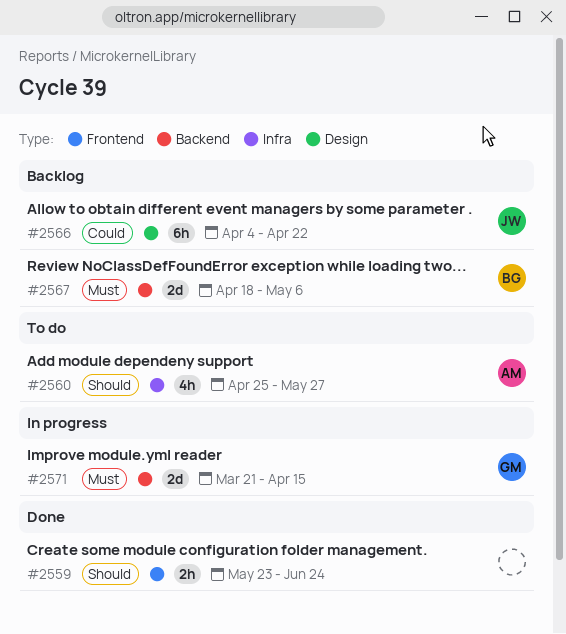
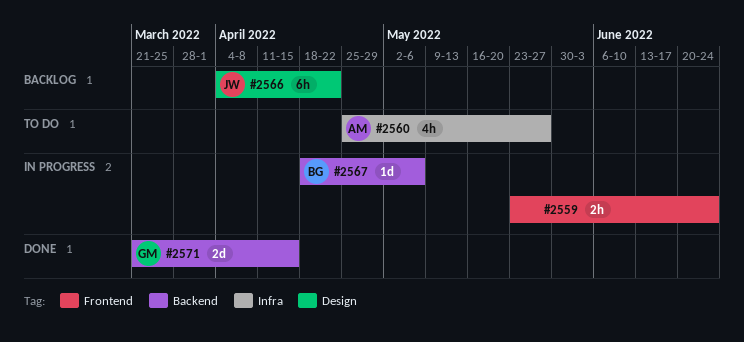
#2559, status: Done -> In progress
#2567, status: Backlog -> In progress
#2567, estimate: 2d -> 1d
#2571, status: In progress -> Done

